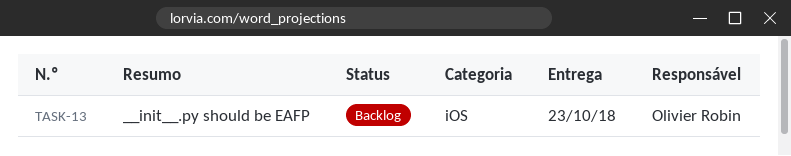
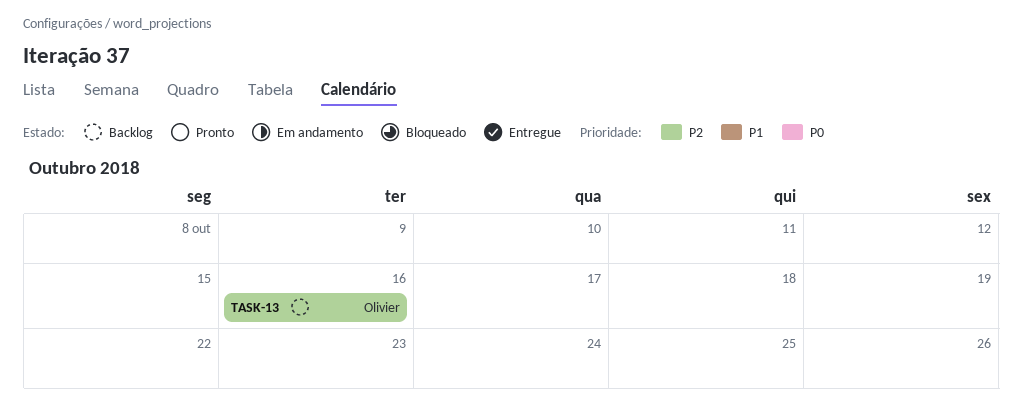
TASK-13, due: Oct 23 -> Oct 16

